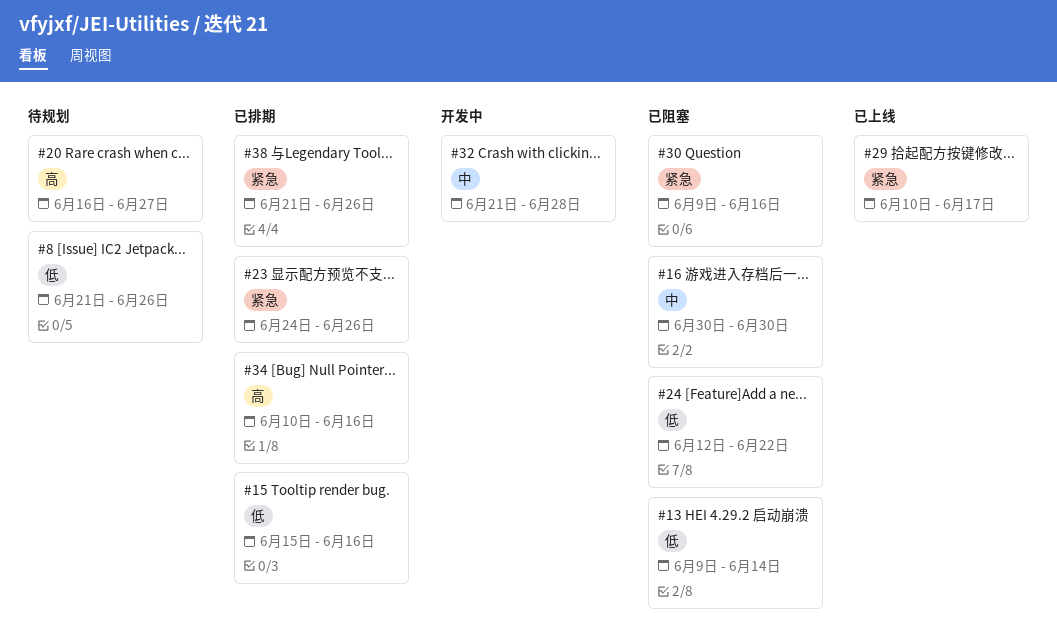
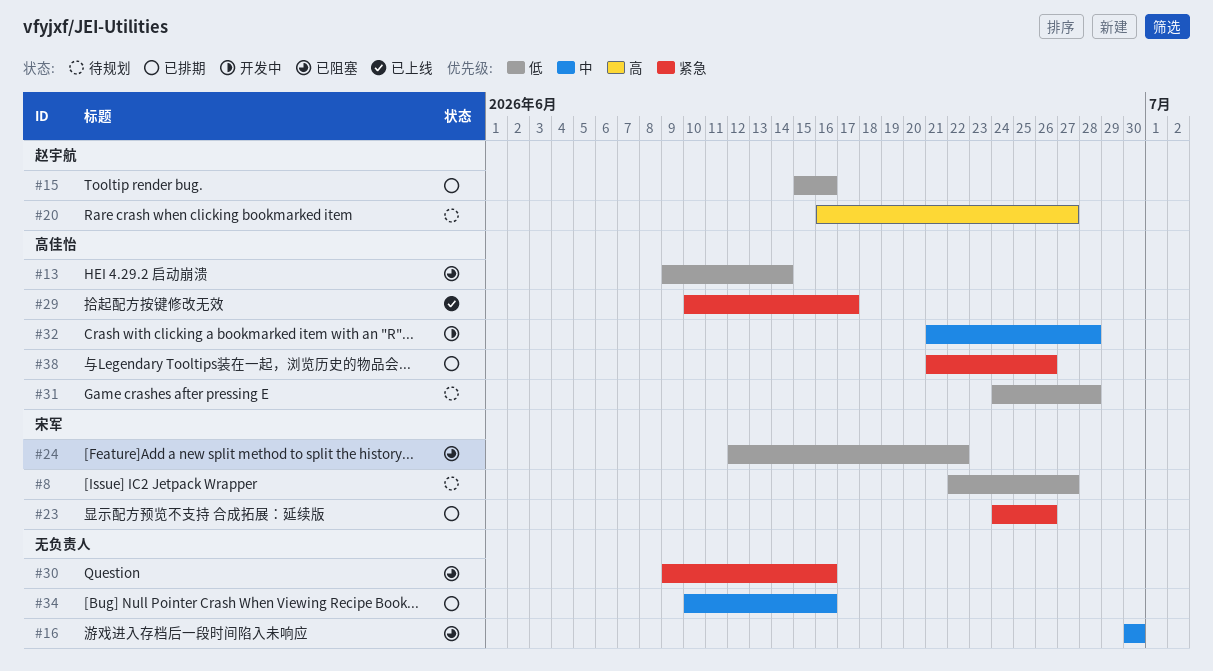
#8, start: Jun 21 -> Jun 22
#8, due: Jun 26 -> Jun 27
#31: none -> present
#34, priority: 高 -> 中

